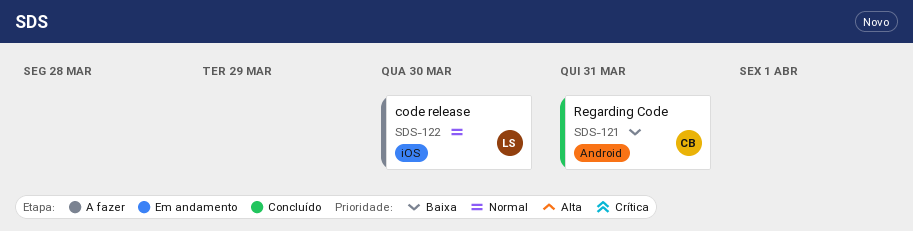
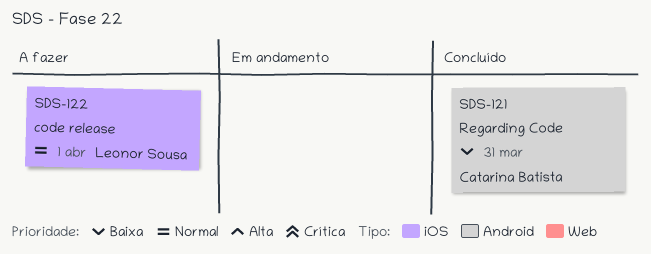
SDS-122, due: Mar 30 -> Apr 1

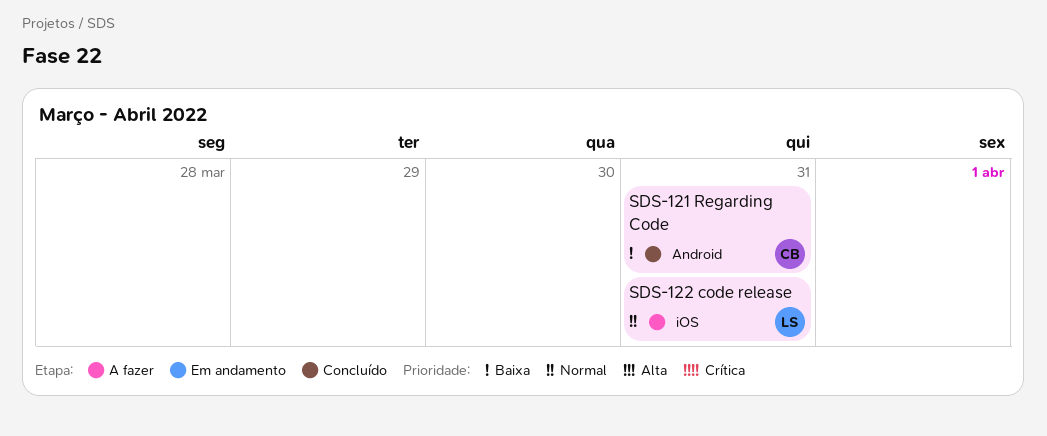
SDS-122, due: Apr 1 -> Mar 31

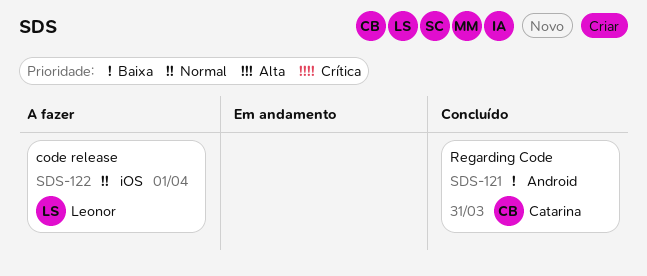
SDS-122, due: Mar 31 -> Apr 1

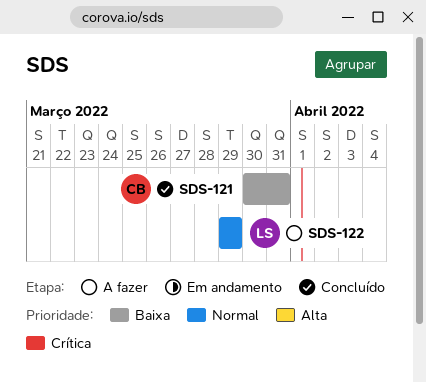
SDS-122, due: Apr 1 -> Mar 29

